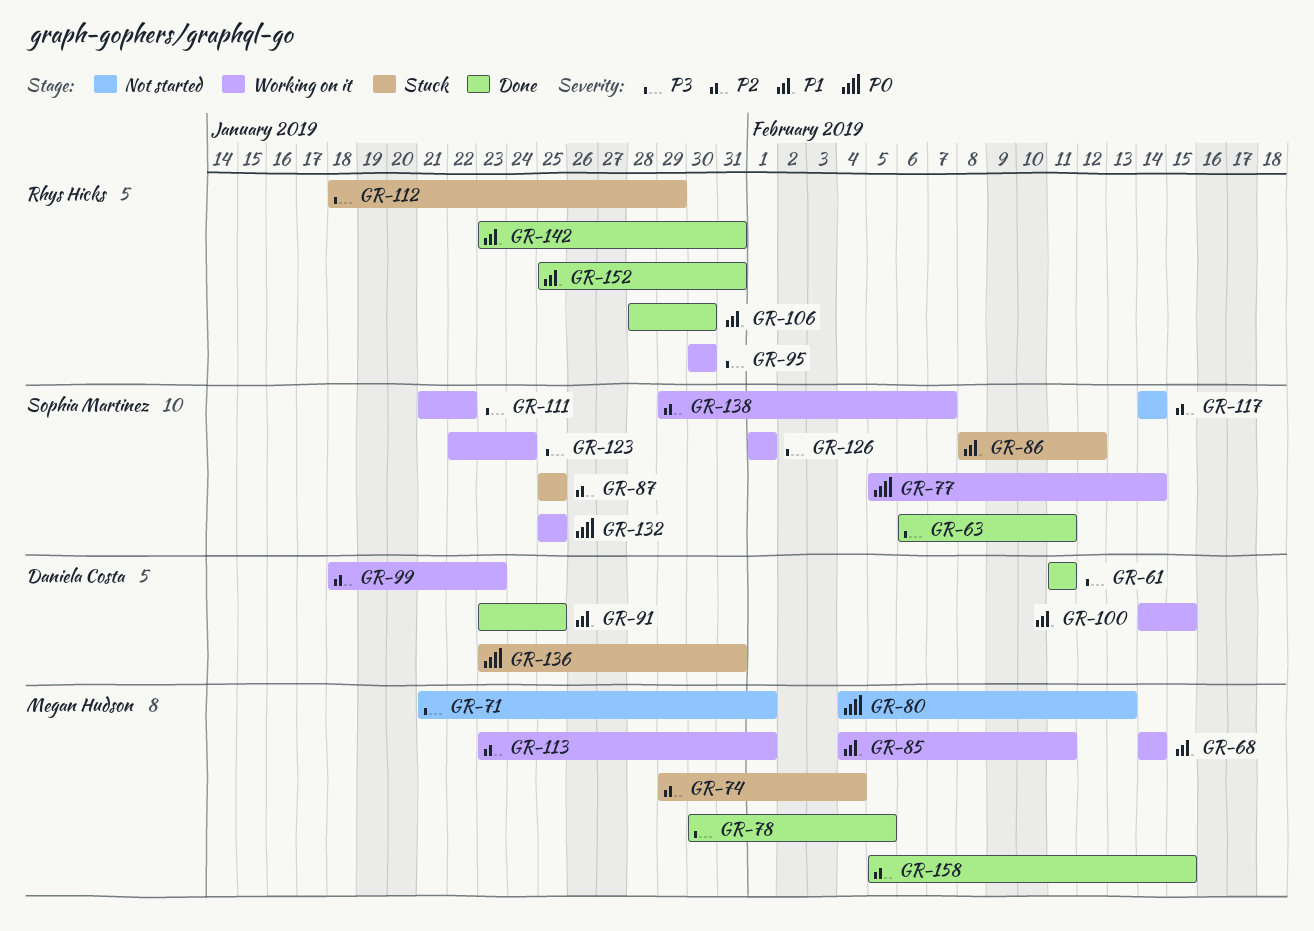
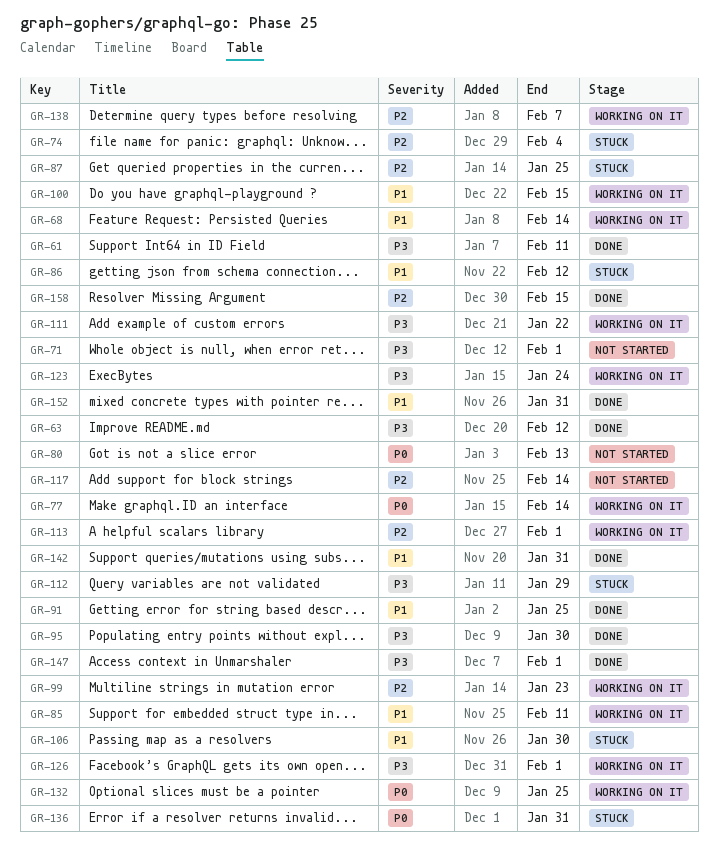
GR-63, due: Feb 11 -> Feb 12
GR-78: present -> none
GR-95, status: Working on it -> Done
GR-106, status: Done -> Stuck
GR-147: none -> present

